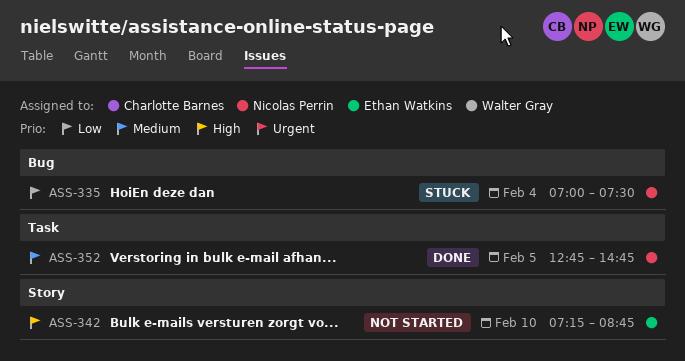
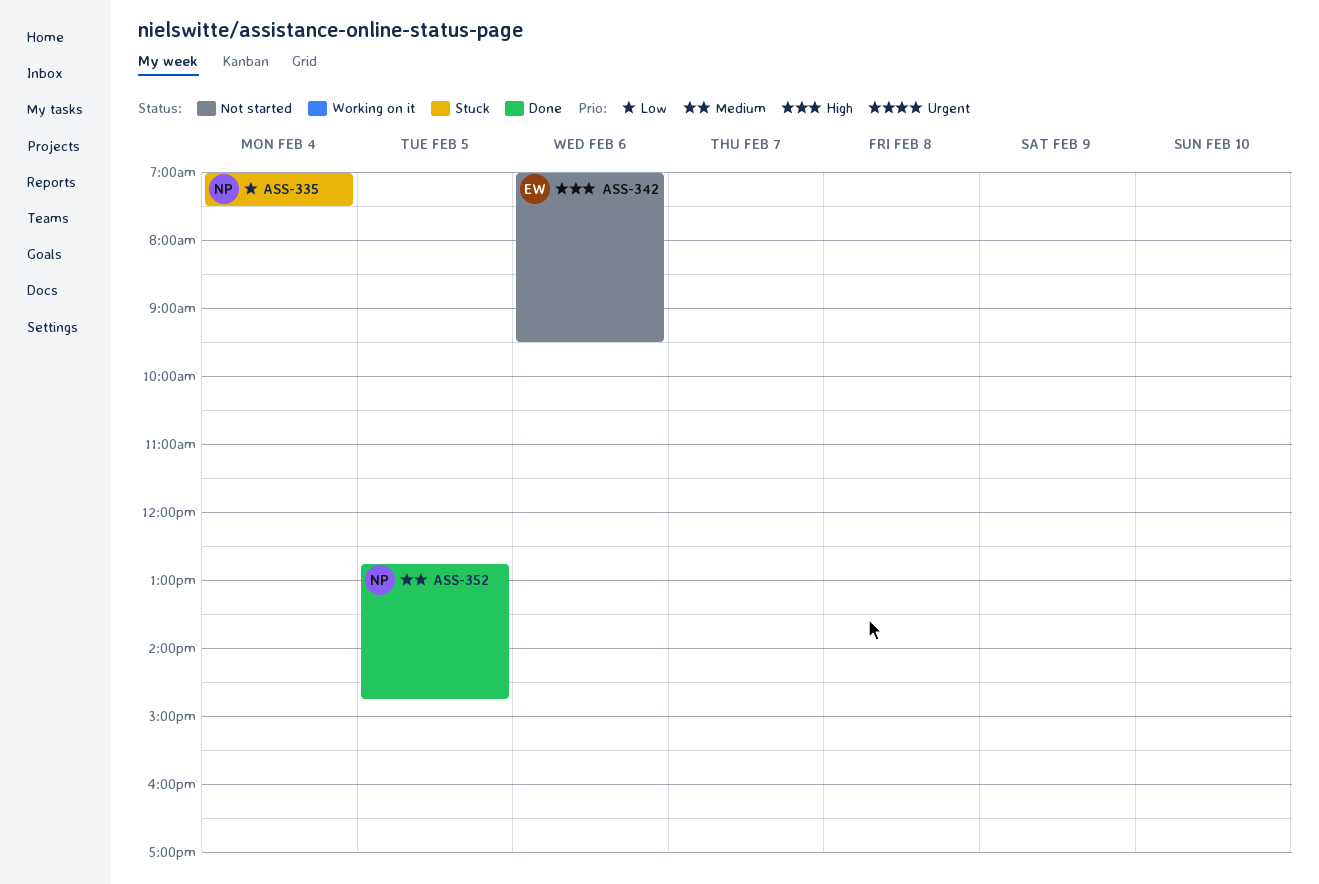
ASS-342, day: Feb 10 -> Feb 6
ASS-342, begins: 07:15 -> 07:00
ASS-342, ends: 08:45 -> 09:30

